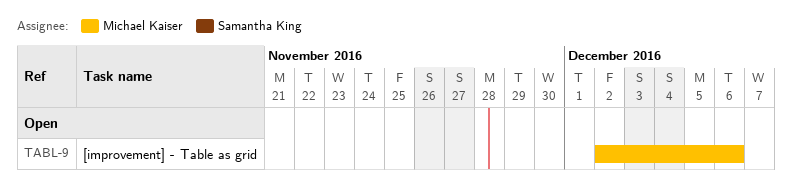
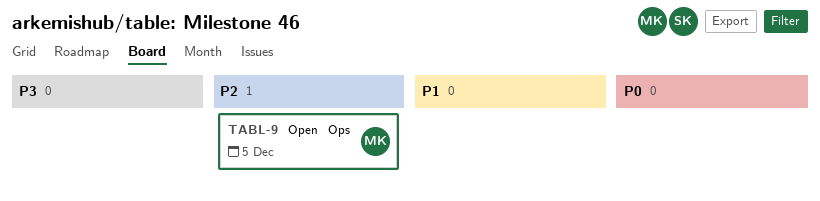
TABL-9, due: Dec 6 -> Dec 5

